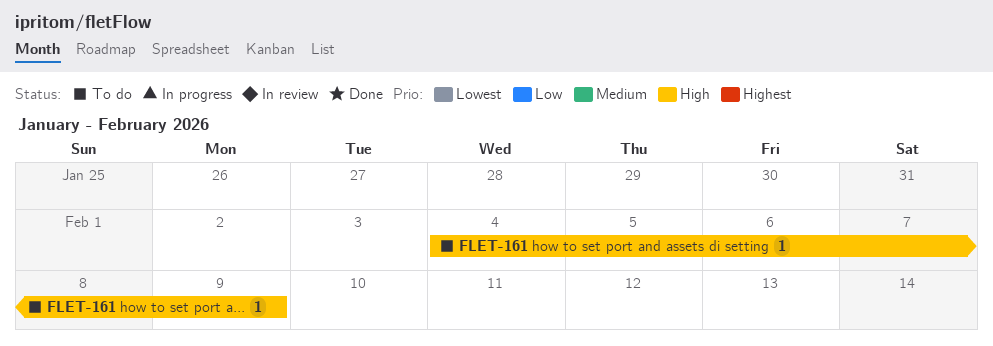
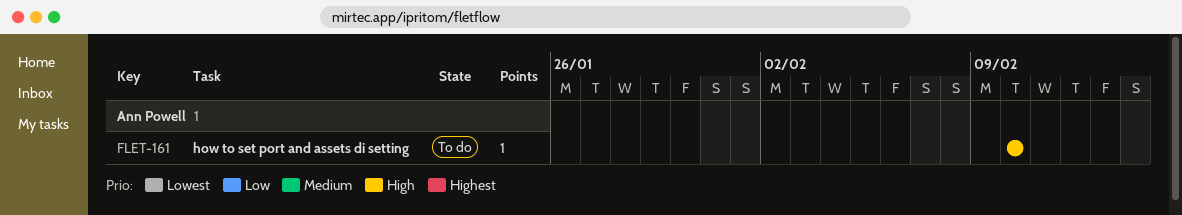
FLET-161, start: Feb 4 -> Feb 10
FLET-161, due: Feb 9 -> Feb 10

